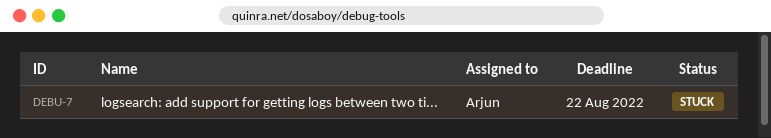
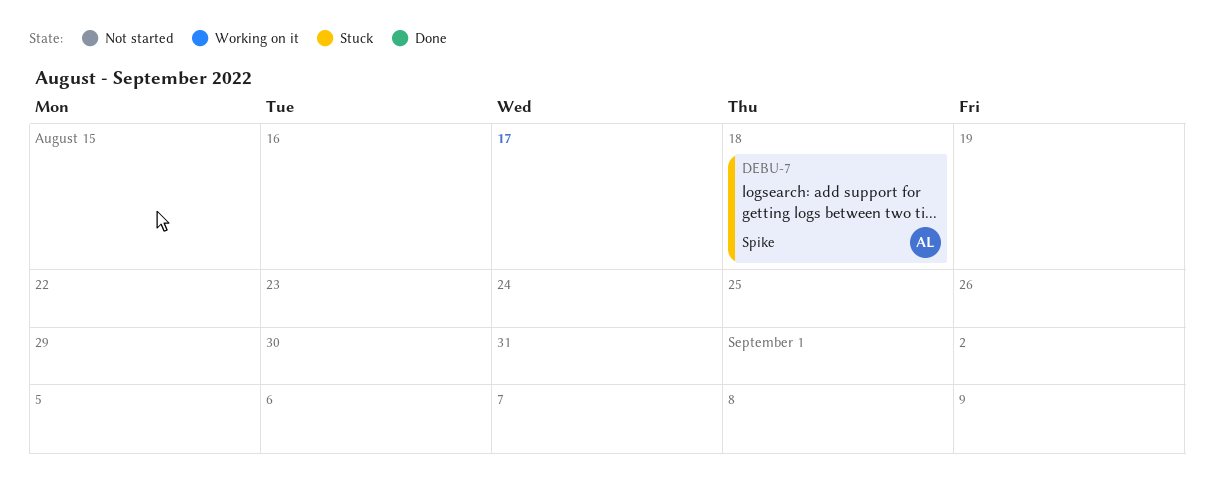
DEBU-7, due: Aug 22 -> Aug 18

